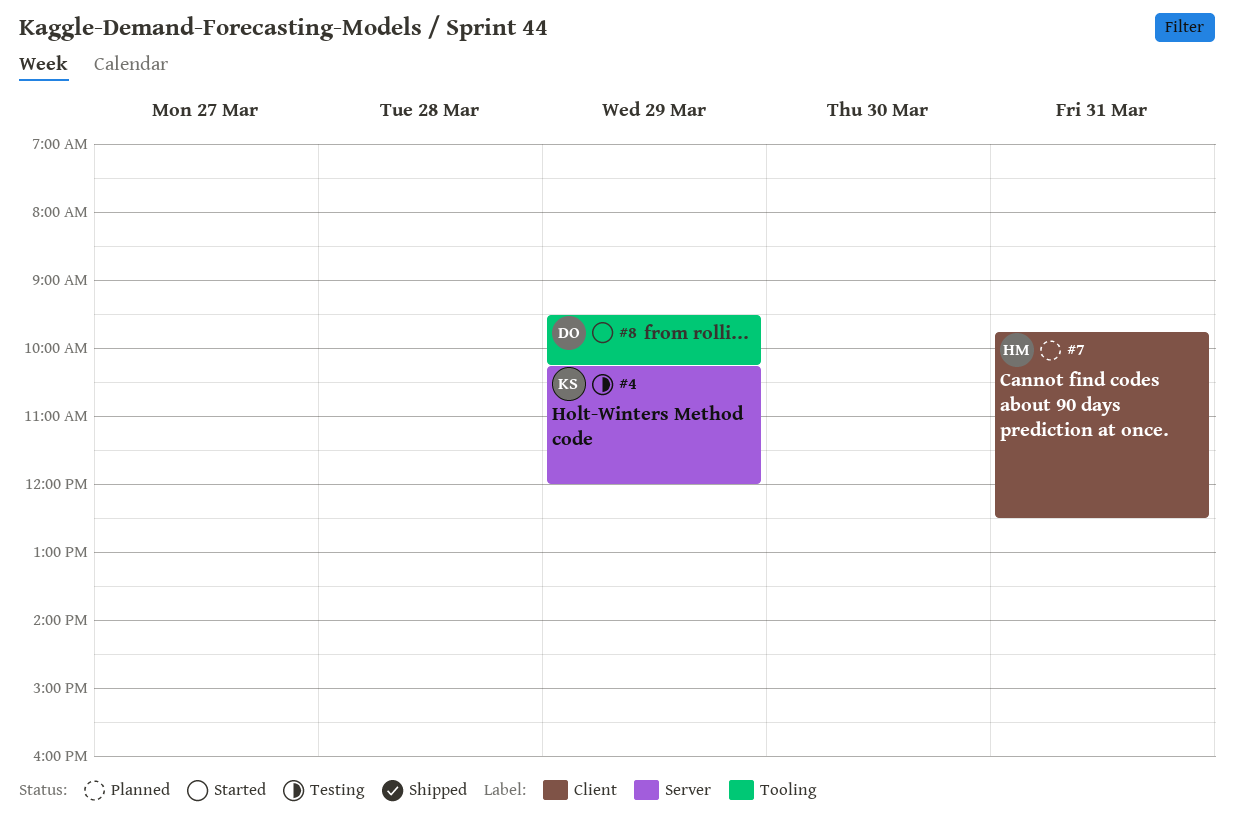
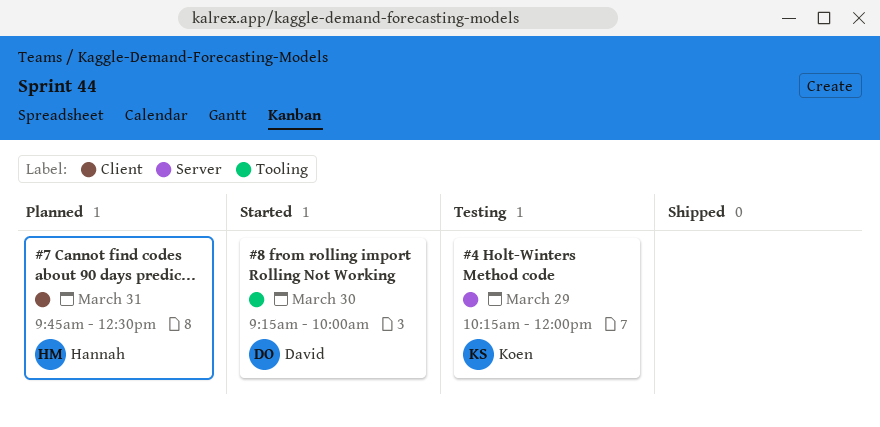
#8, day: Mar 29 -> Mar 30
#8, begins: 09:30 -> 09:15
#8, ends: 10:15 -> 10:00

